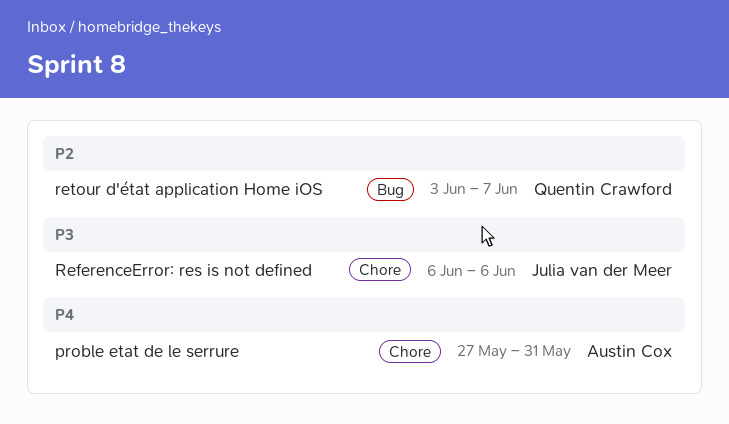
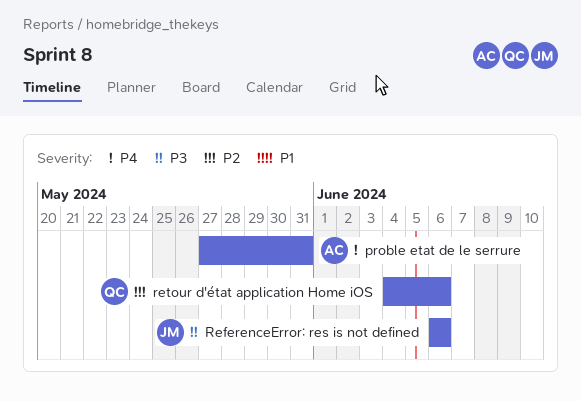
retour d'état application Home iOS, start: Jun 3 -> Jun 4
retour d'état application Home iOS, due: Jun 7 -> Jun 6

